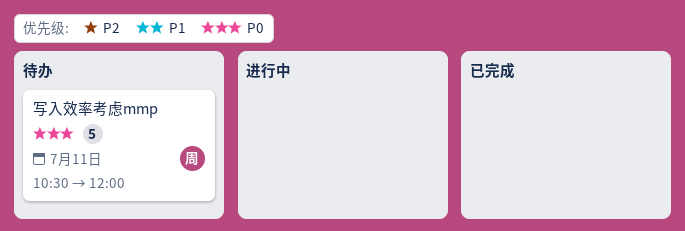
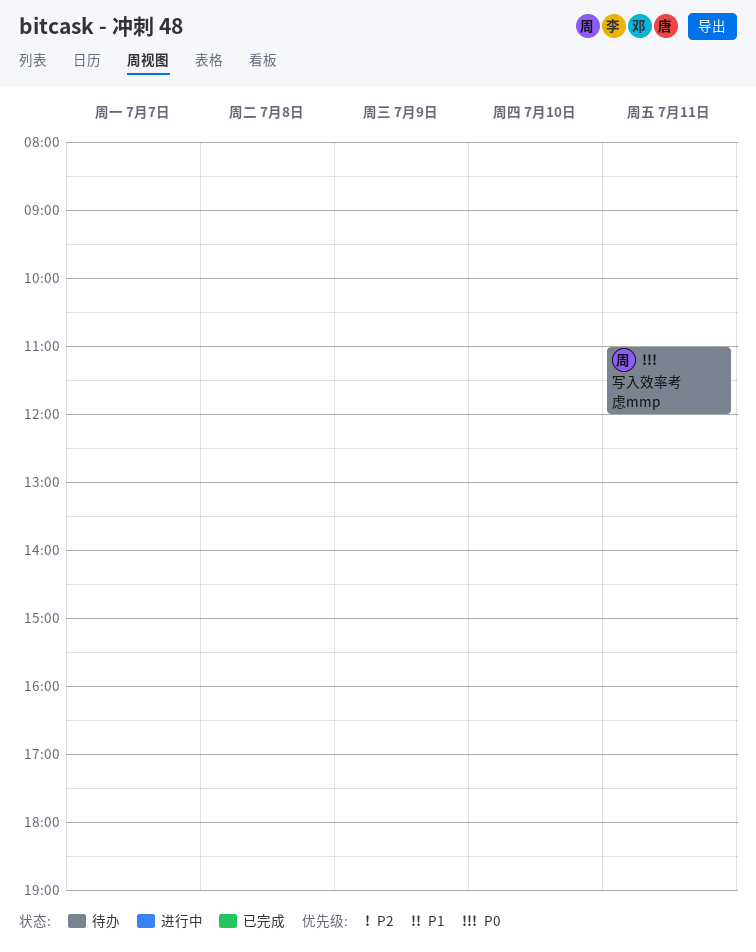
写入效率考虑mmp, begins: 10:30 -> 11:00

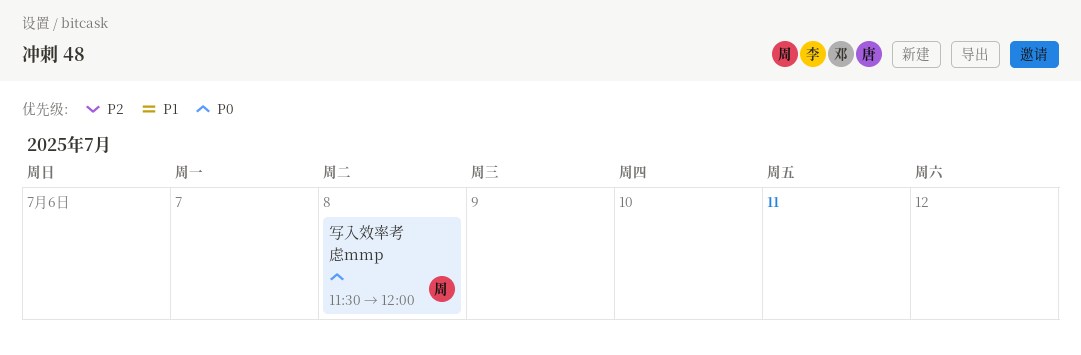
写入效率考虑mmp, day: Jul 11 -> Jul 8
写入效率考虑mmp, begins: 11:00 -> 11:30

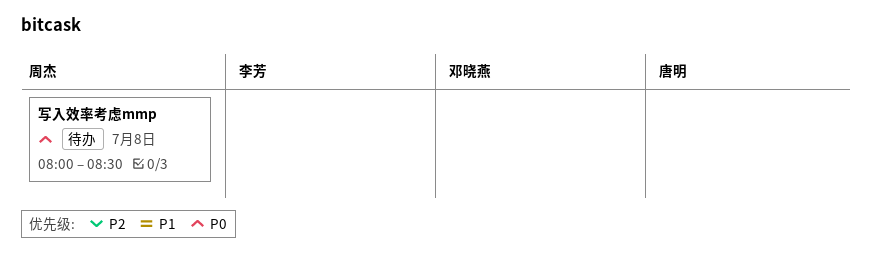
写入效率考虑mmp, begins: 11:30 -> 08:00
写入效率考虑mmp, ends: 12:00 -> 08:30

